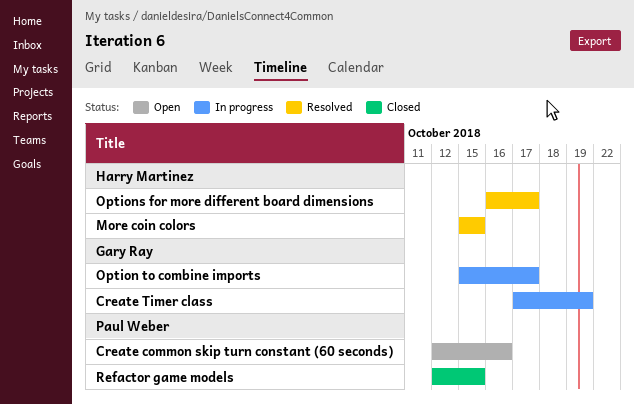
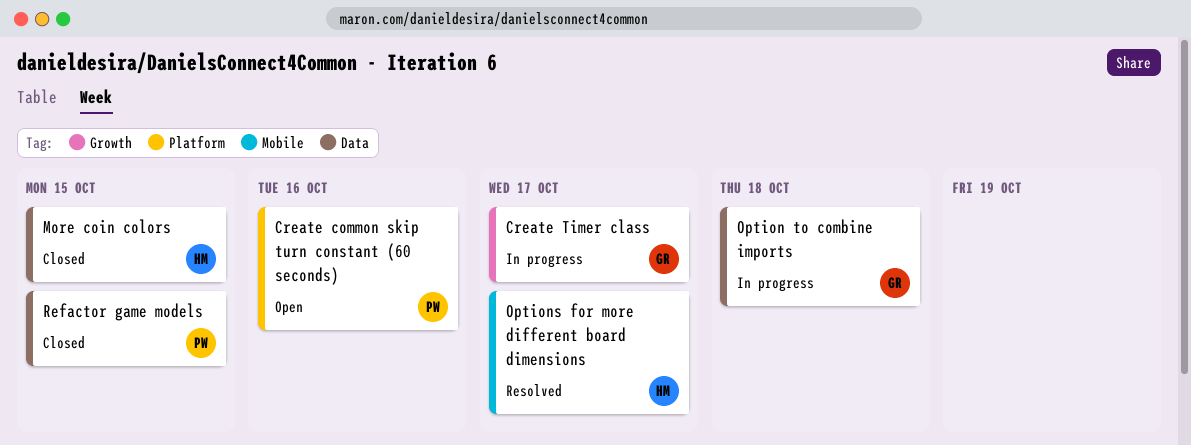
Create Timer class, due: Oct 19 -> Oct 17
More coin colors, status: Resolved -> Closed
Option to combine imports, due: Oct 17 -> Oct 18

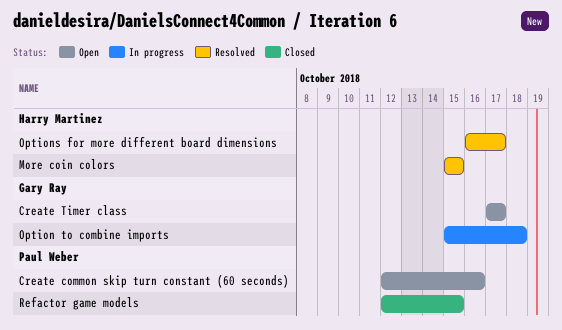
Create Timer class, status: In progress -> Open
More coin colors, status: Closed -> Resolved

